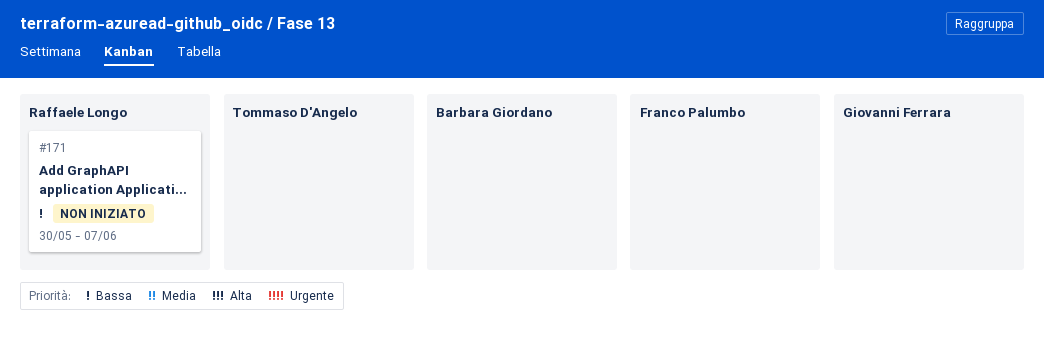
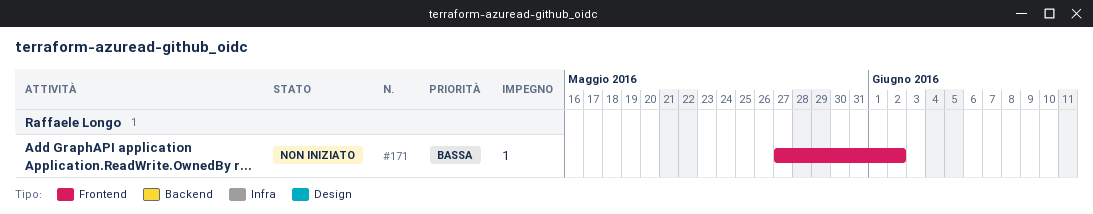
#171, start: May 30 -> May 27
#171, due: Jun 7 -> Jun 2

